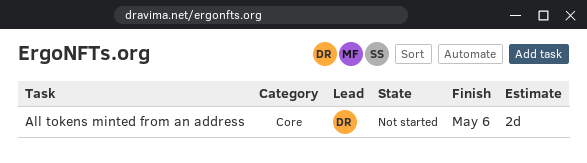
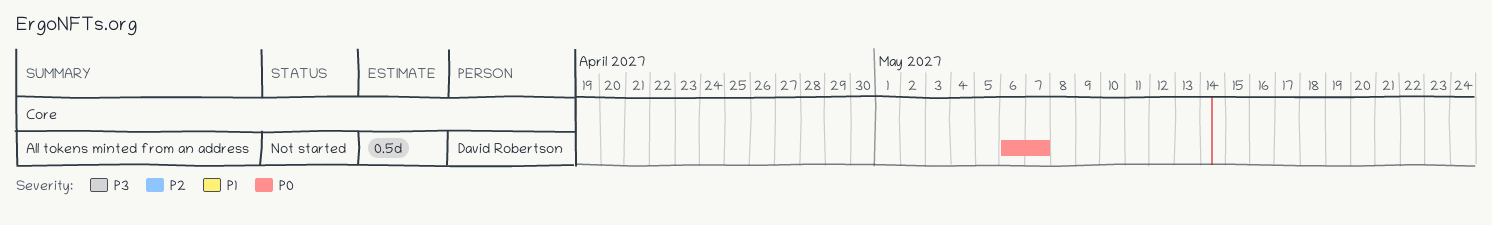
All tokens minted from an address, estimate: 2d -> 0.5d
All tokens minted from an address, due: May 6 -> May 7

